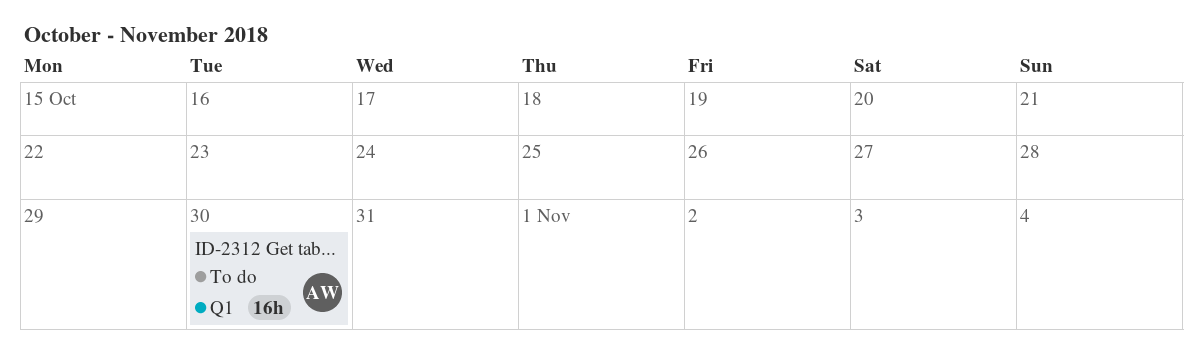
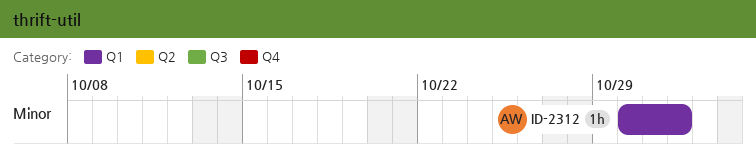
ID-2312, estimate: 16h -> 1h
ID-2312, due: Oct 30 -> Nov 1

